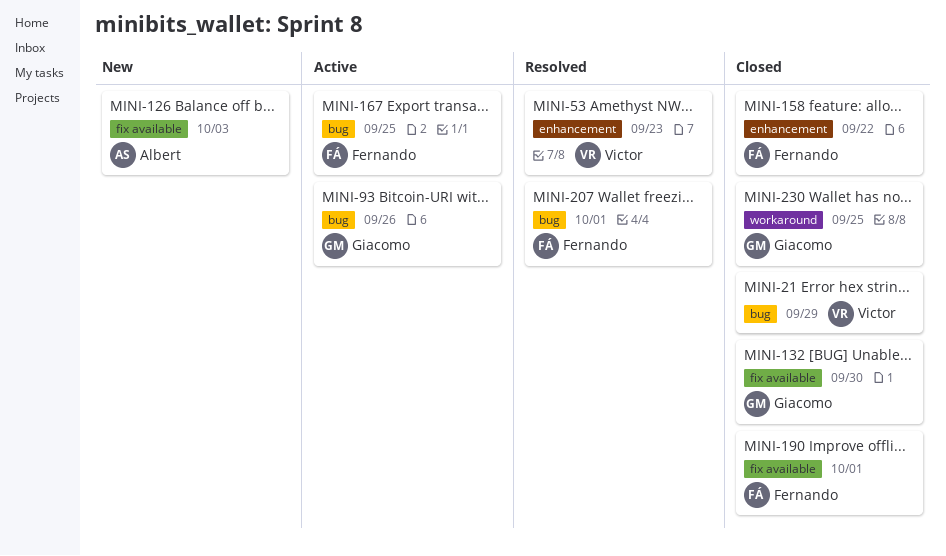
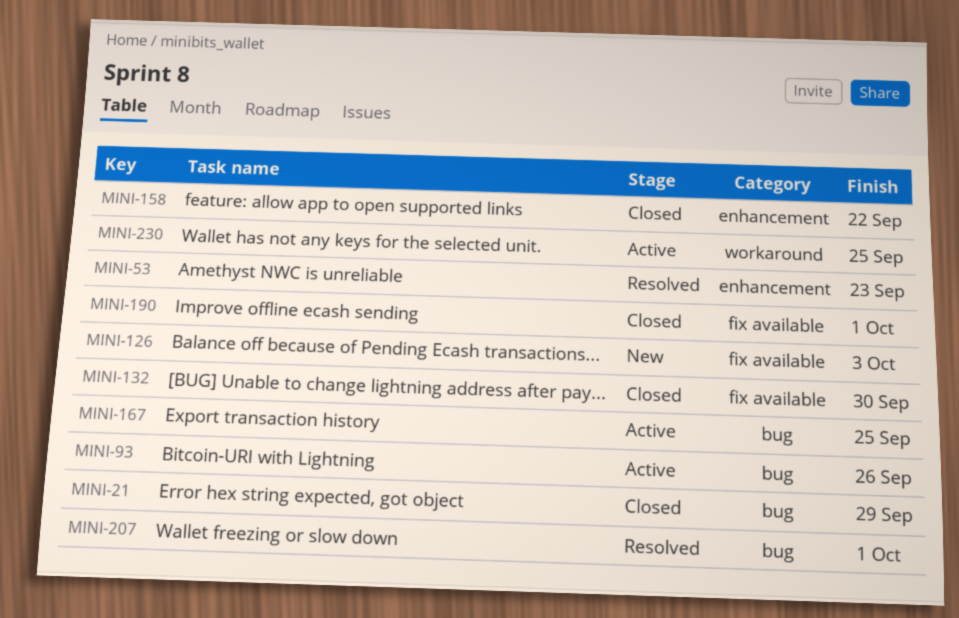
MINI-230, status: Closed -> Active

